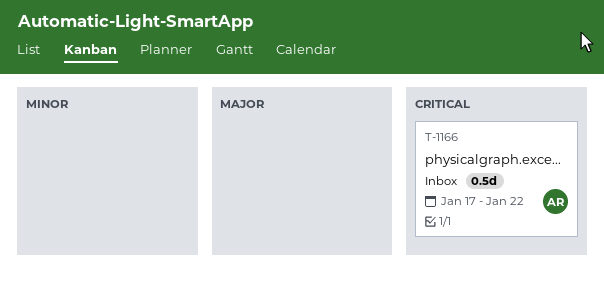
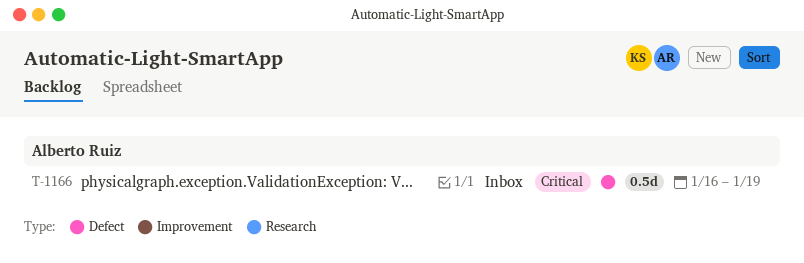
T-1166, start: Jan 17 -> Jan 16
T-1166, due: Jan 22 -> Jan 19

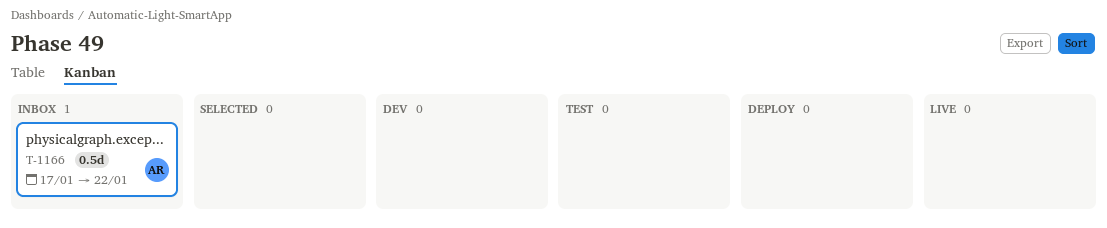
T-1166, start: Jan 16 -> Jan 17
T-1166, due: Jan 19 -> Jan 22

